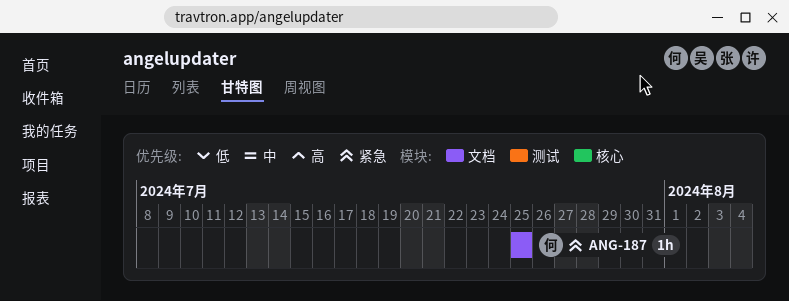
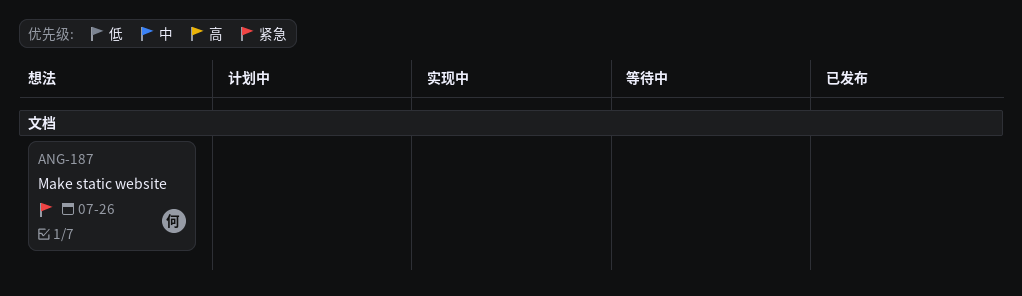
ANG-187, due: Jul 25 -> Jul 26

